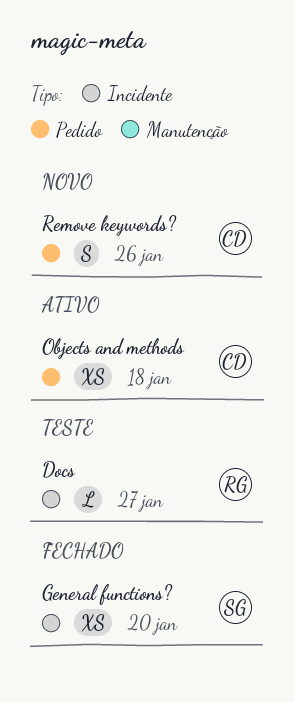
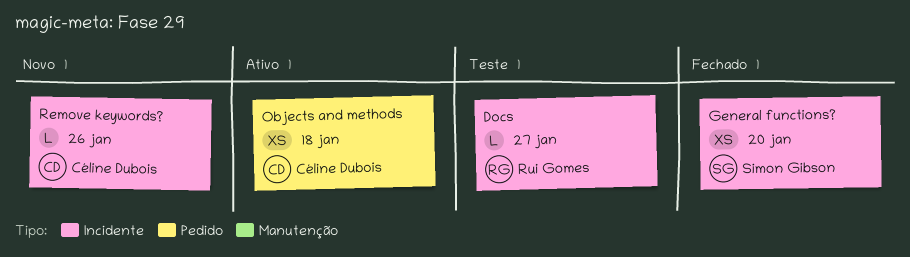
Remove keywords?, label: Pedido -> Incidente
Remove keywords?, estimate: S -> L

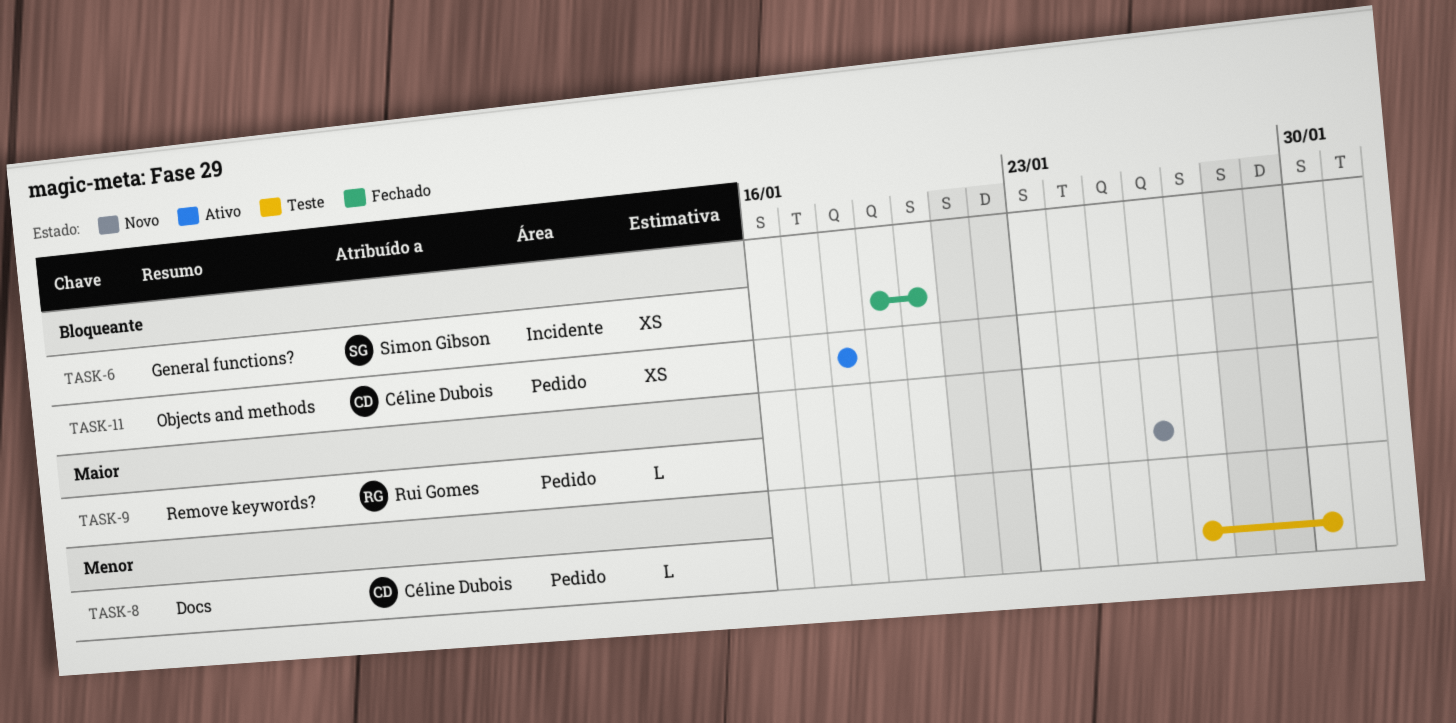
Docs, owner: Rui Gomes -> Céline Dubois
Docs, label: Incidente -> Pedido
Docs, due: Jan 27 -> Jan 30
Remove keywords?, owner: Céline Dubois -> Rui Gomes
Remove keywords?, label: Incidente -> Pedido

